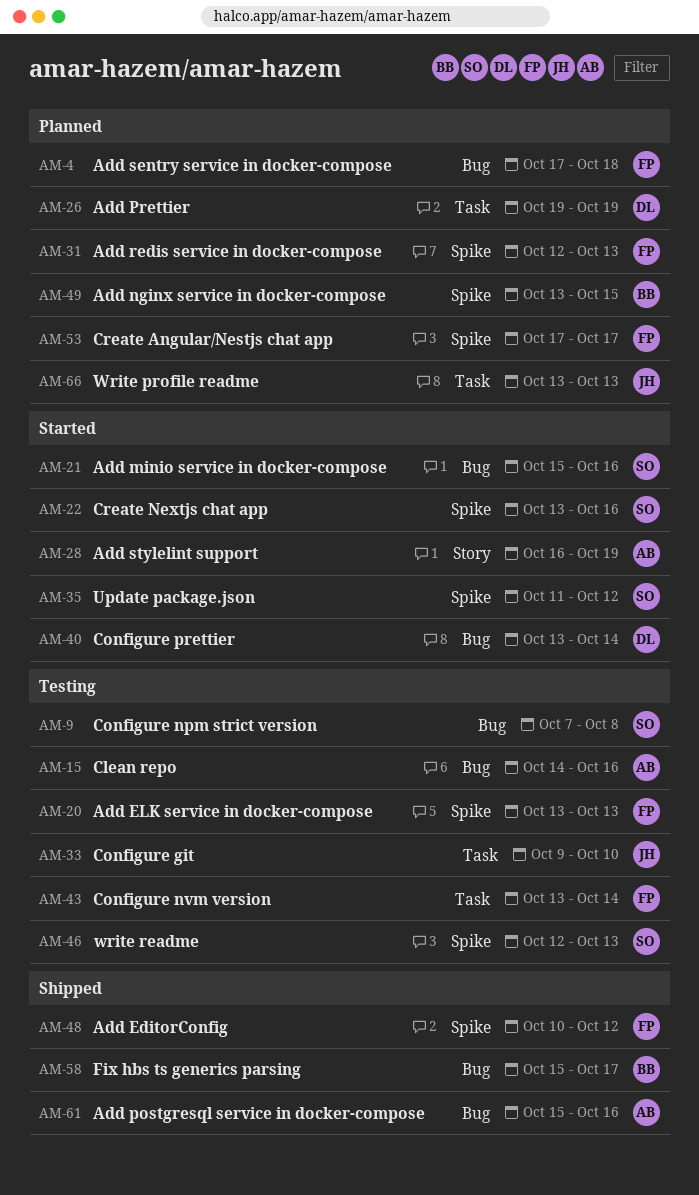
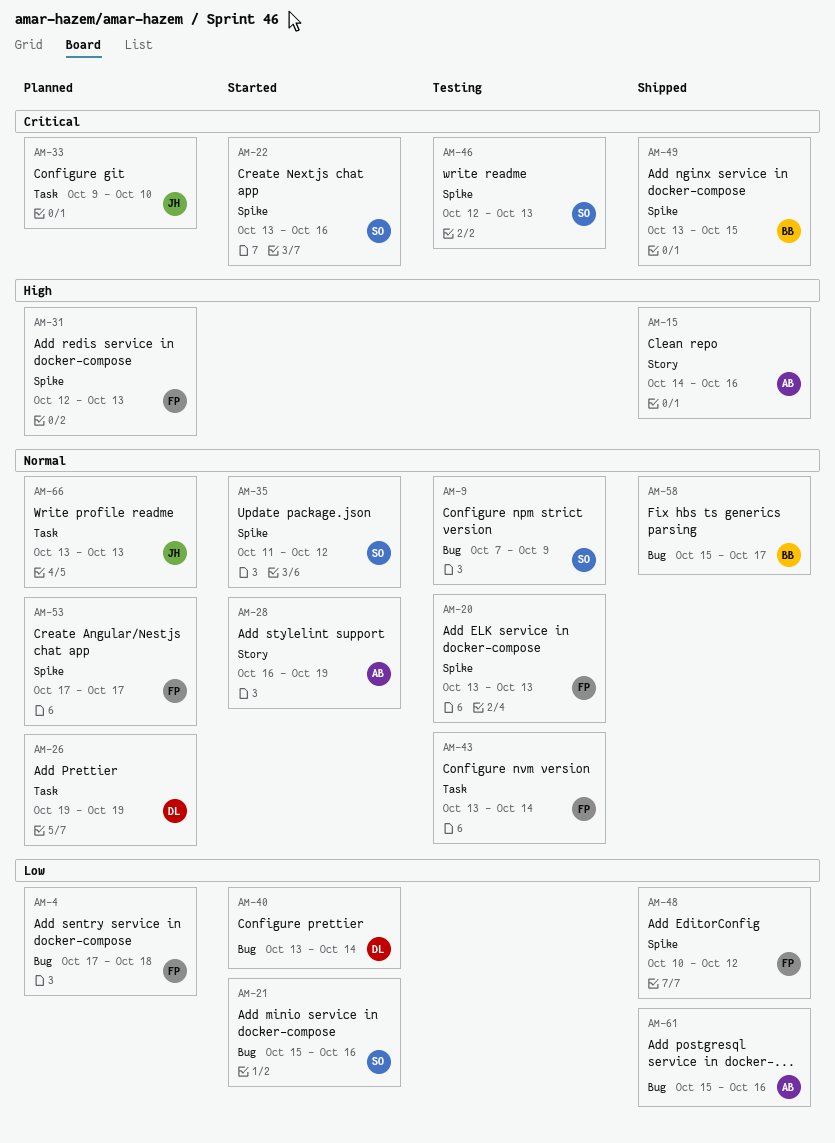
AM-9, due: Oct 8 -> Oct 9
AM-15, status: Testing -> Shipped
AM-15, label: Bug -> Story
AM-33, status: Testing -> Planned
AM-49, status: Planned -> Shipped

